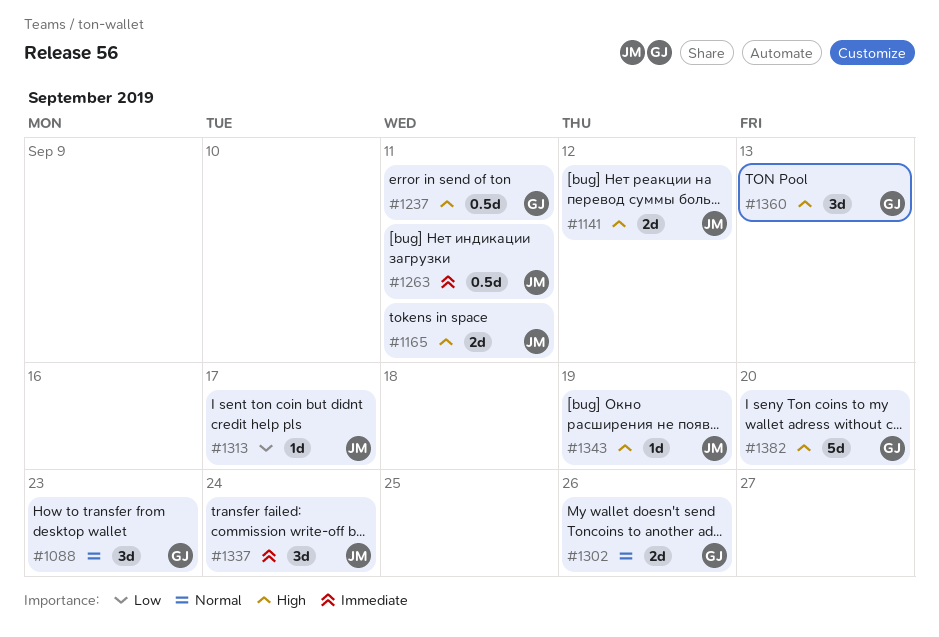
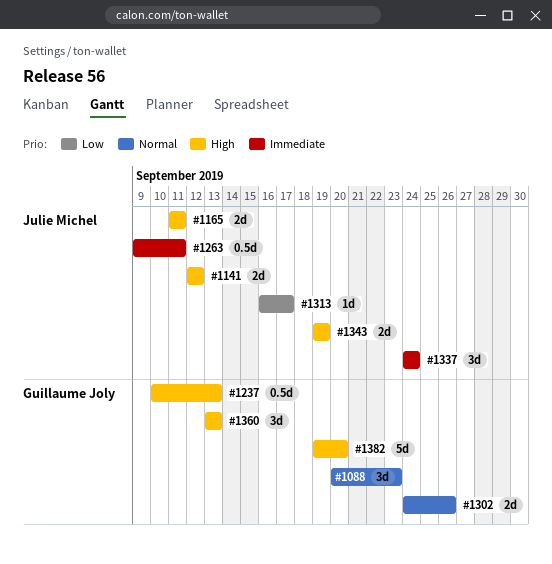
#1237, due: Sep 11 -> Sep 13
#1343, estimate: 1d -> 2d

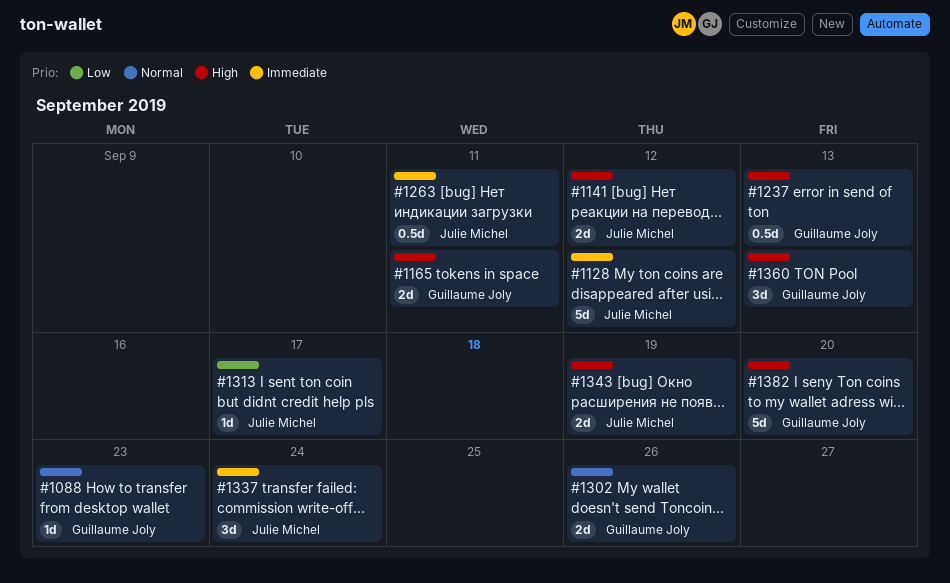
#1088, estimate: 3d -> 1d
#1128: none -> present
#1165, owner: Julie Michel -> Guillaume Joly

